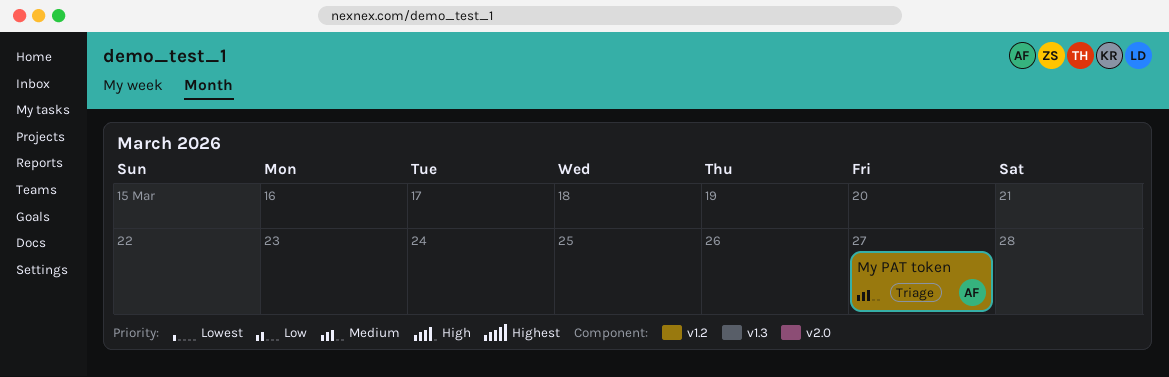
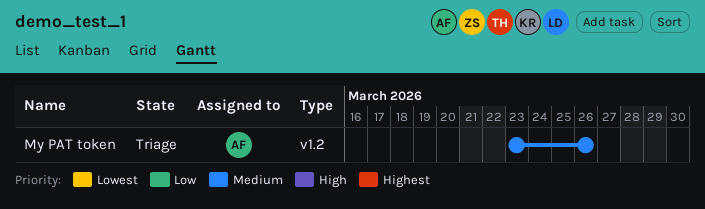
My PAT token, due: Mar 27 -> Mar 26

